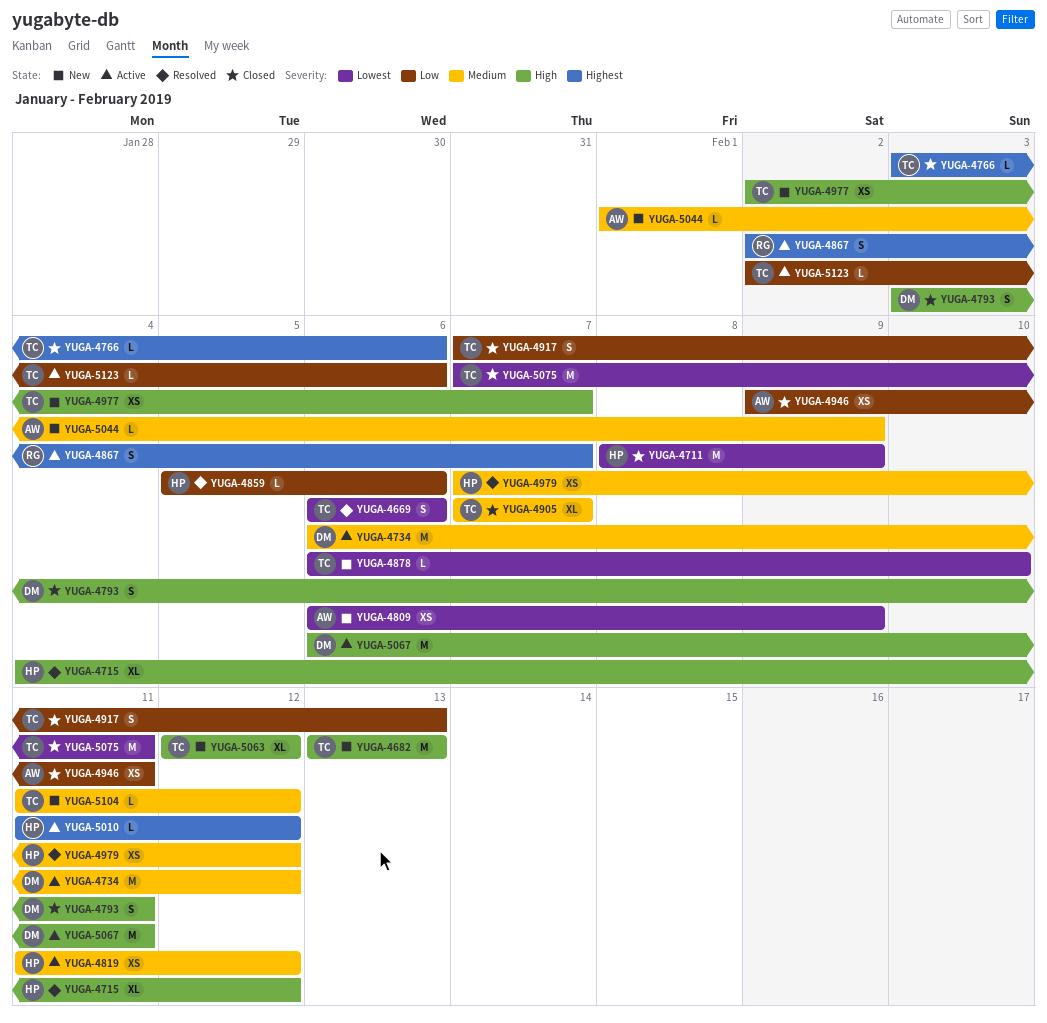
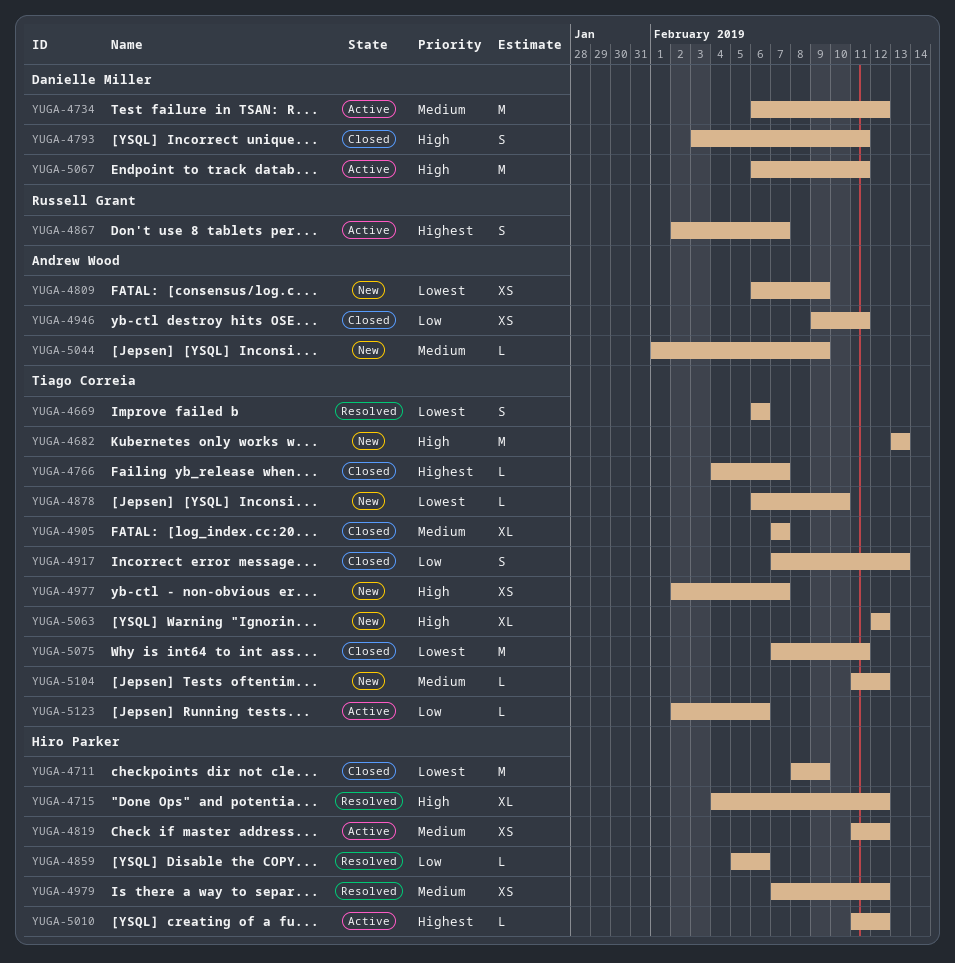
YUGA-4766, start: Feb 3 -> Feb 4
YUGA-4766, due: Feb 6 -> Feb 7

